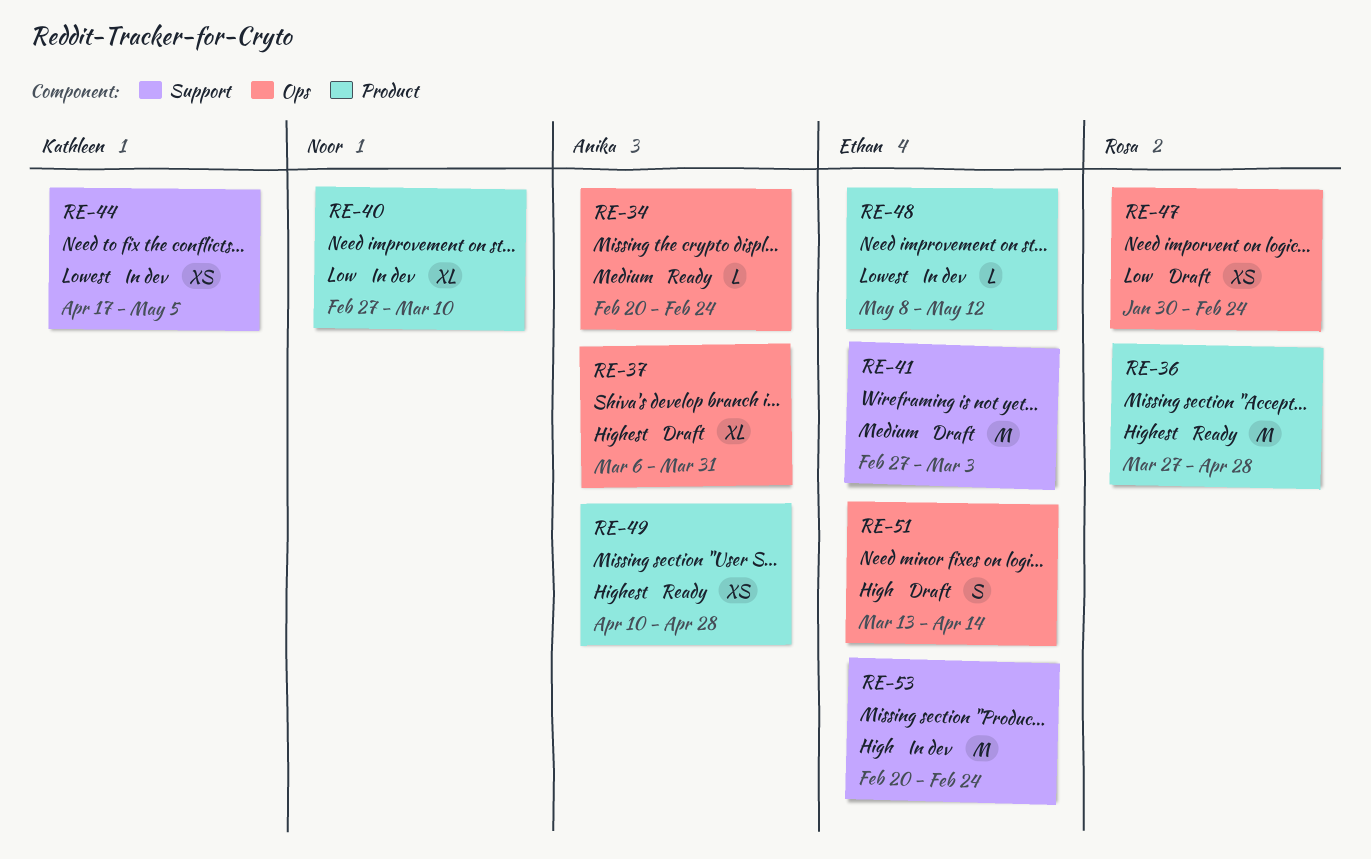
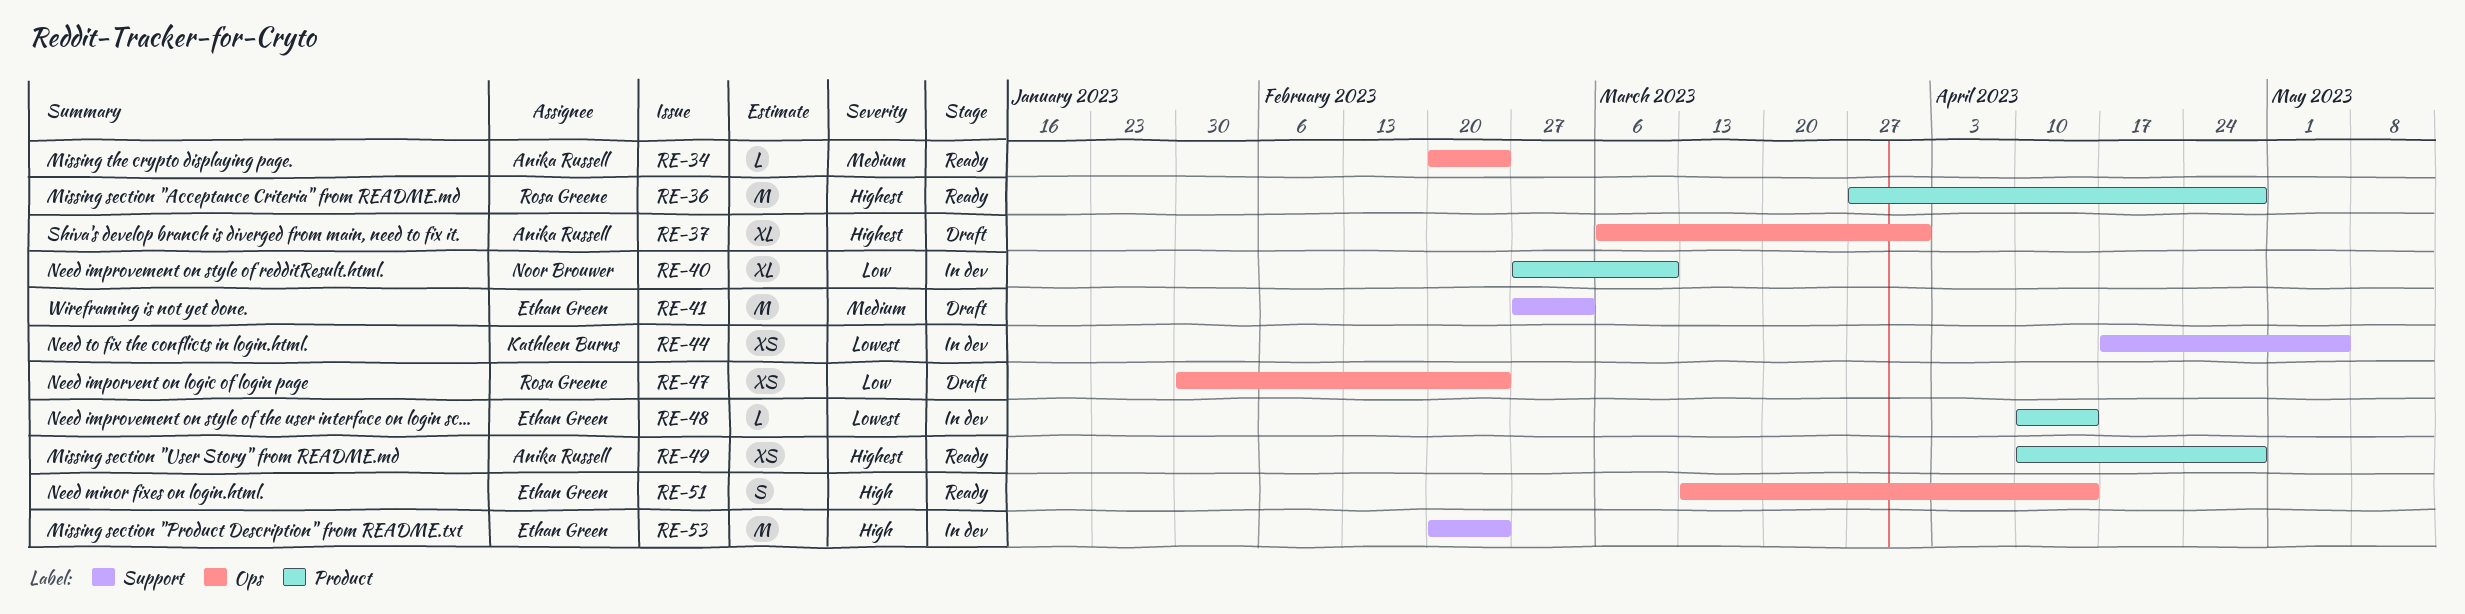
RE-48, start: May 8 -> Apr 10
RE-48, due: May 12 -> Apr 14
RE-51, status: Draft -> Ready

